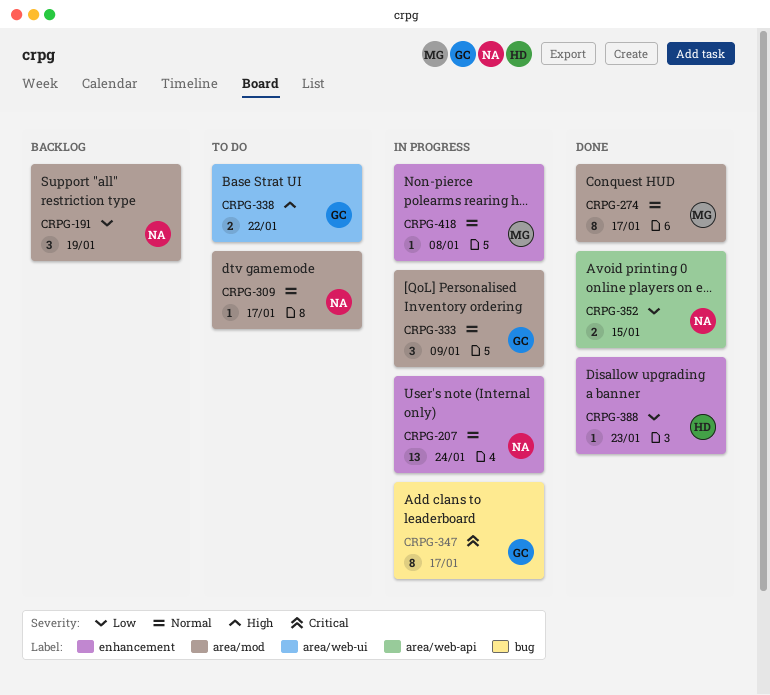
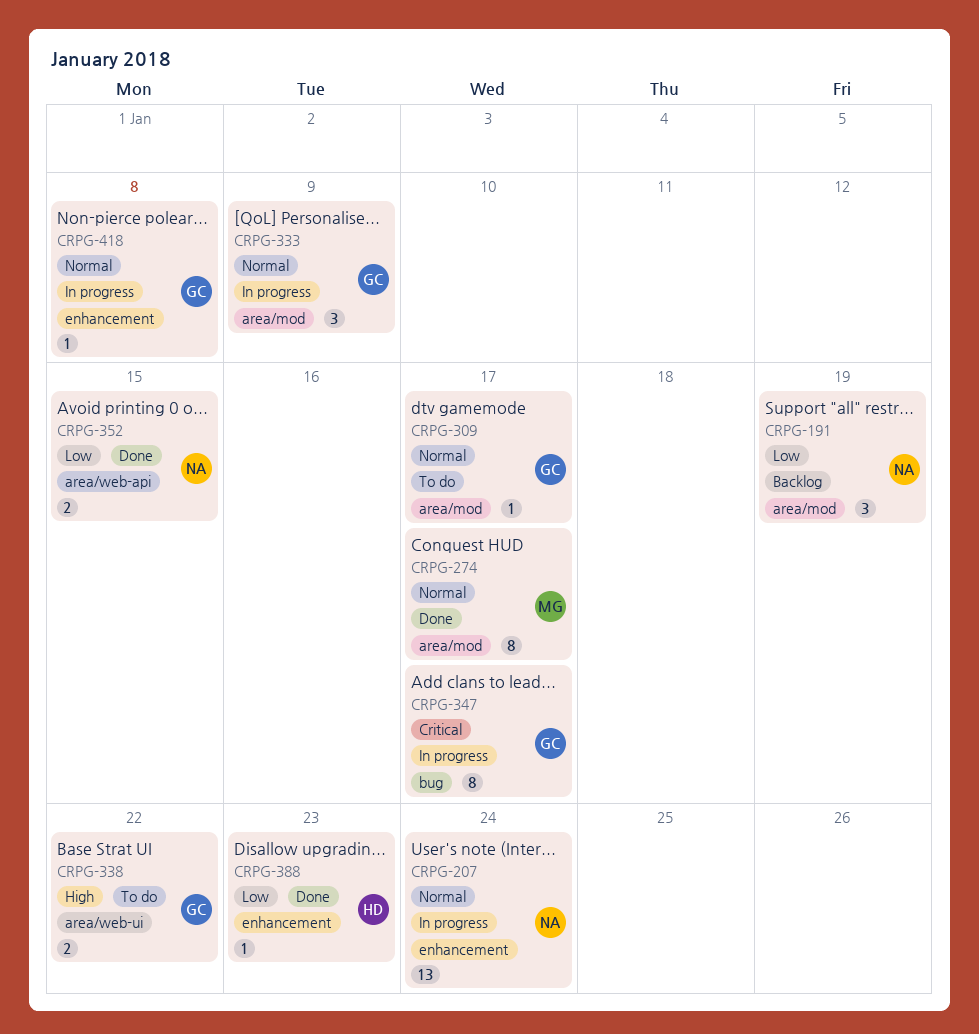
CRPG-309, owner: NA -> GC
CRPG-418, owner: MG -> GC

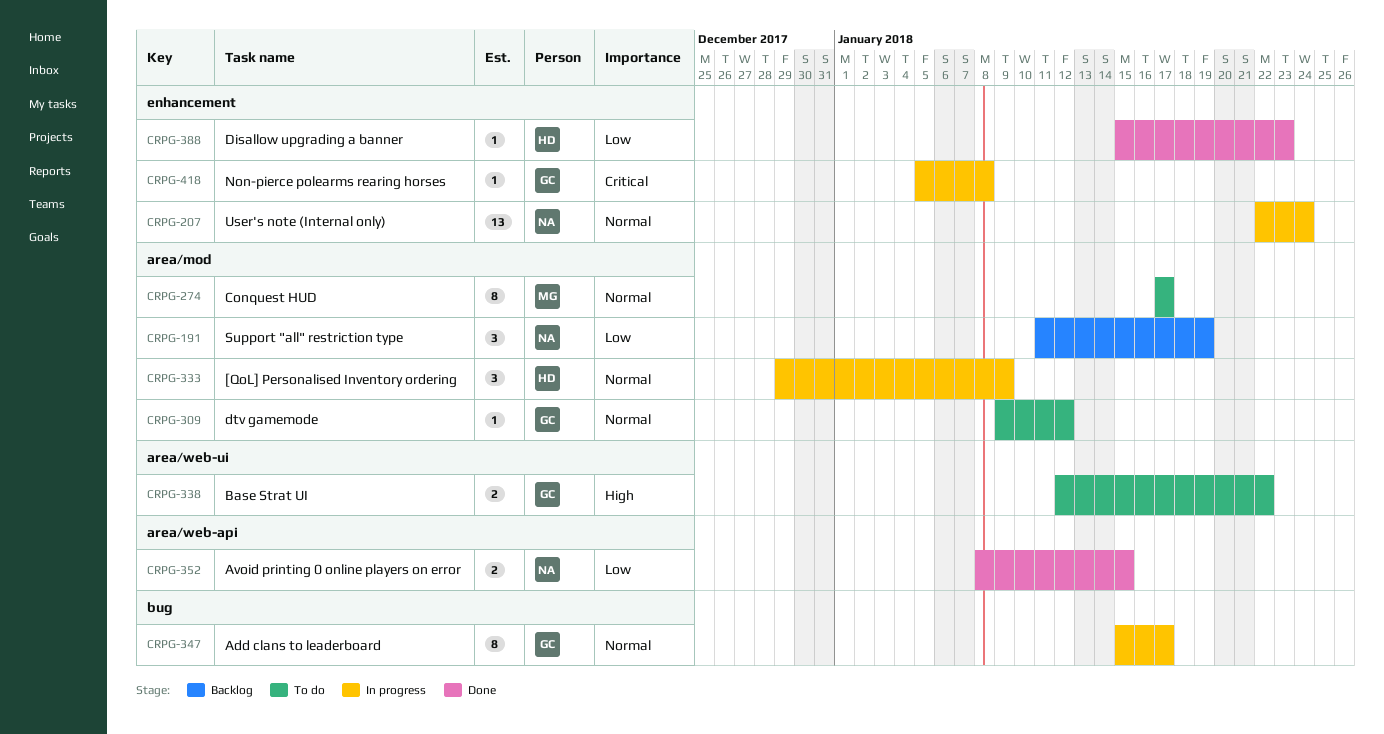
CRPG-274, status: Done -> To do
CRPG-309, due: Jan 17 -> Jan 12
CRPG-333, owner: GC -> HD
CRPG-347, priority: Critical -> Normal
CRPG-418, priority: Normal -> Critical

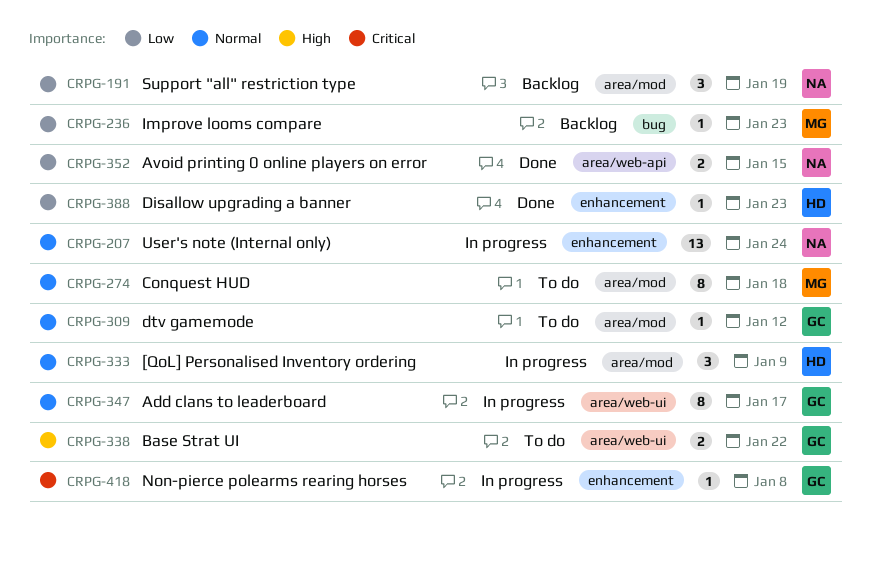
CRPG-236: none -> present
CRPG-274, due: Jan 17 -> Jan 18
CRPG-347, label: bug -> area/web-ui

